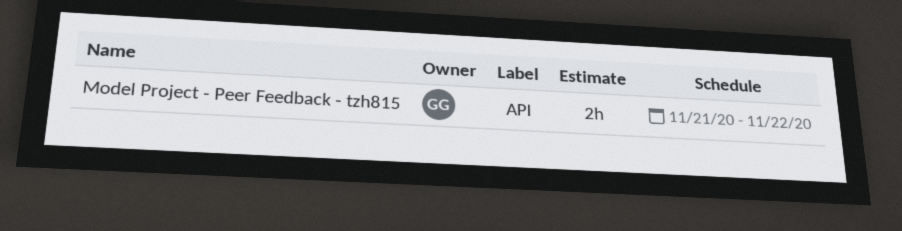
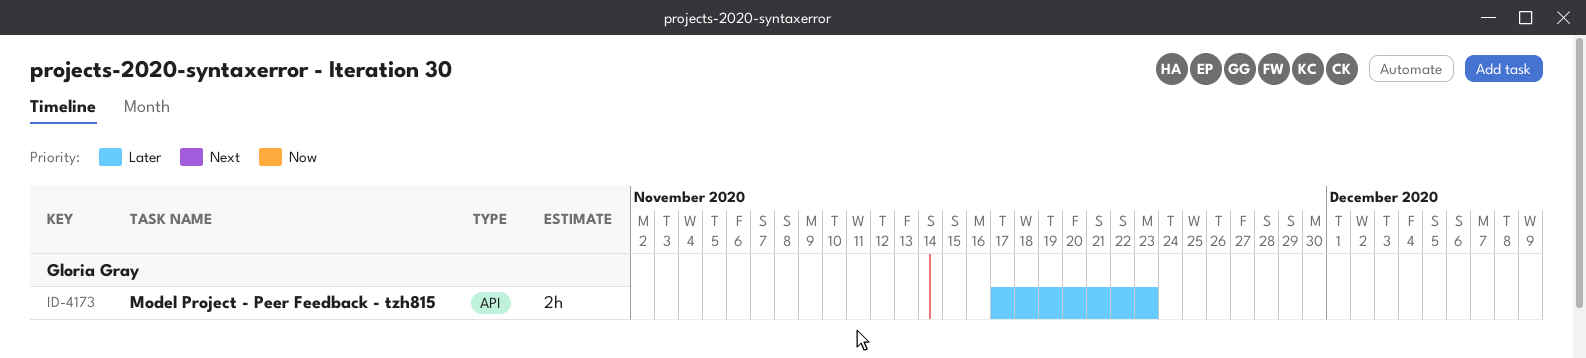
Model Project - Peer Feedback - tzh815, start: Nov 21 -> Nov 17
Model Project - Peer Feedback - tzh815, due: Nov 22 -> Nov 23

